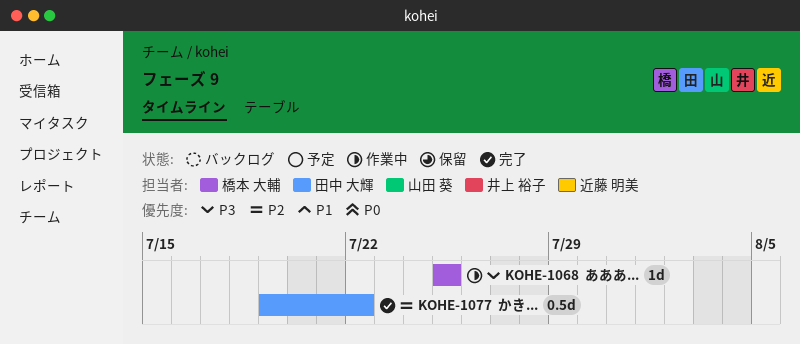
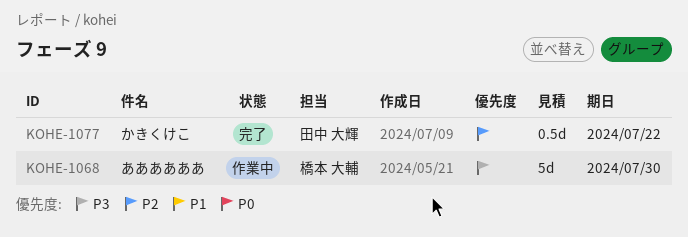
KOHE-1068, estimate: 1d -> 5d
KOHE-1068, due: Jul 25 -> Jul 30

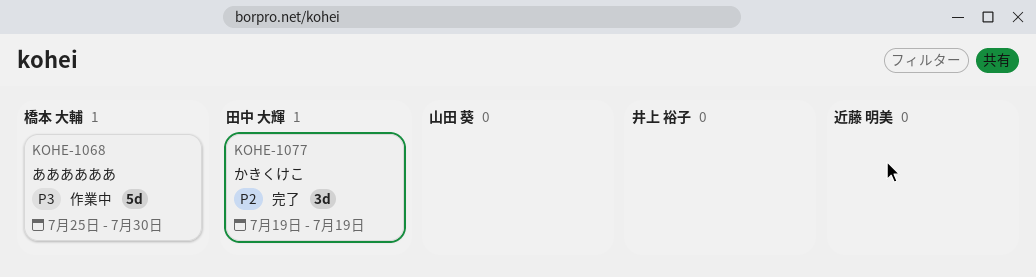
KOHE-1077, estimate: 0.5d -> 3d
KOHE-1077, due: Jul 22 -> Jul 19

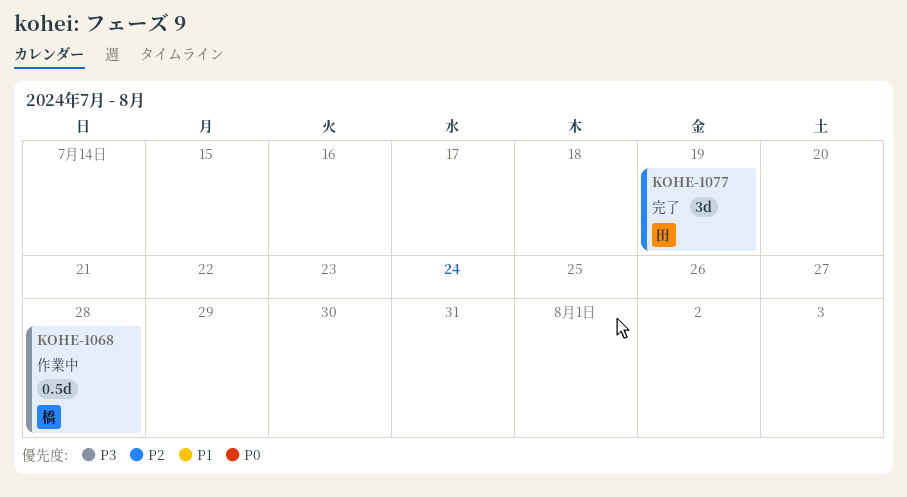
KOHE-1068, estimate: 5d -> 0.5d
KOHE-1068, due: Jul 30 -> Jul 28

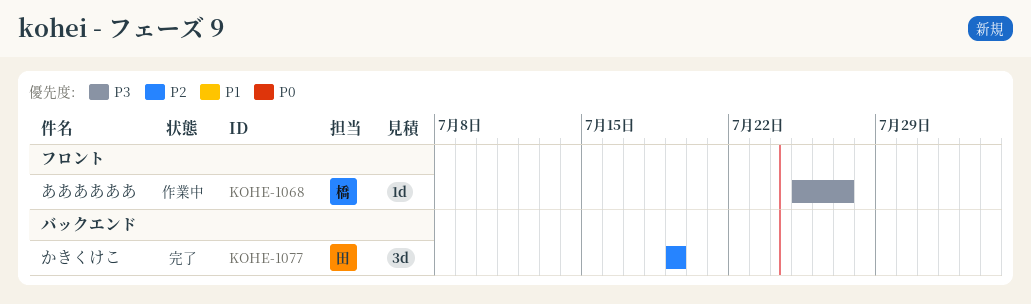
KOHE-1068, estimate: 0.5d -> 1d
KOHE-1068, due: Jul 28 -> Jul 27

